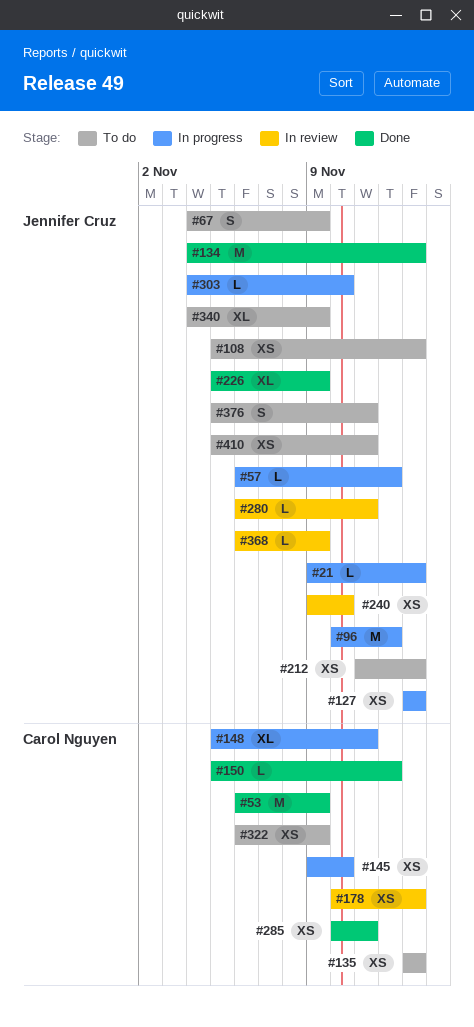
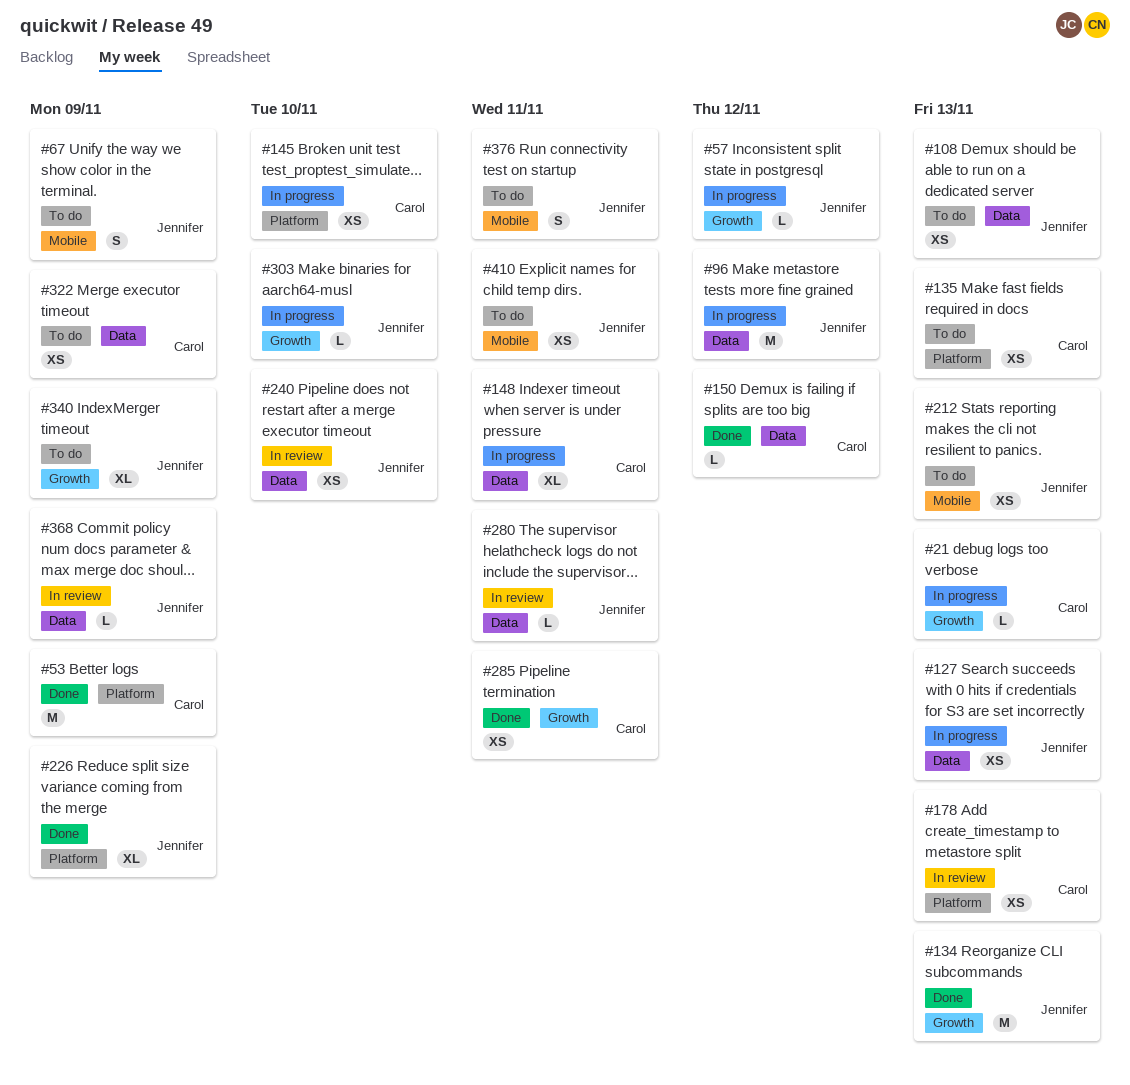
#21, owner: Jennifer Cruz -> Carol Nguyen

